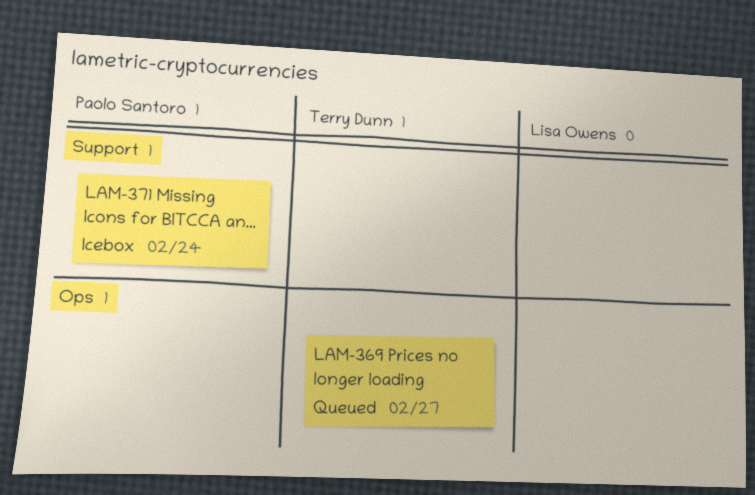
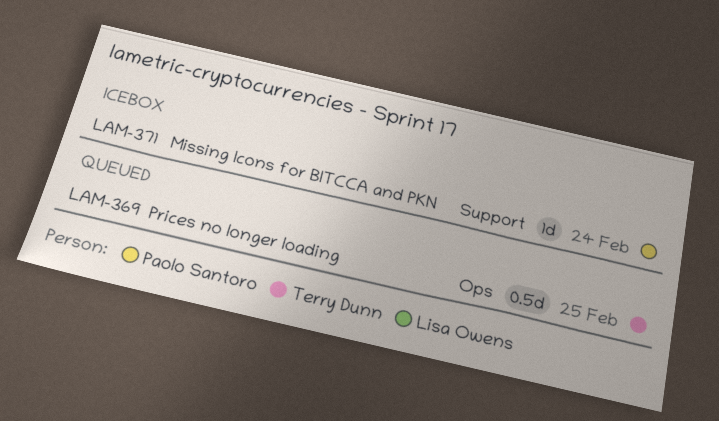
LAM-369, due: Feb 27 -> Feb 25

